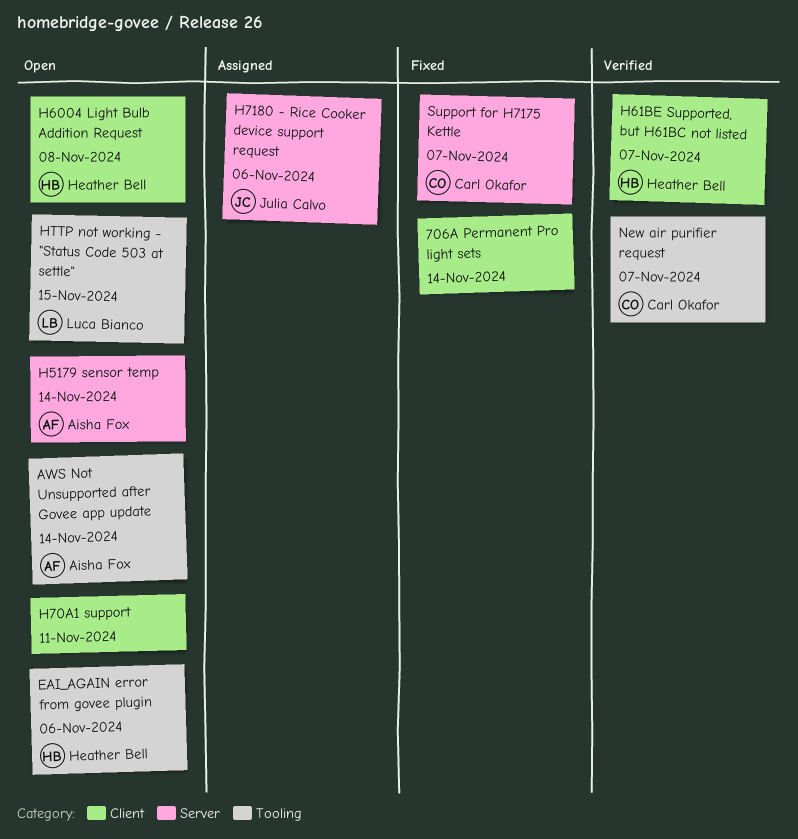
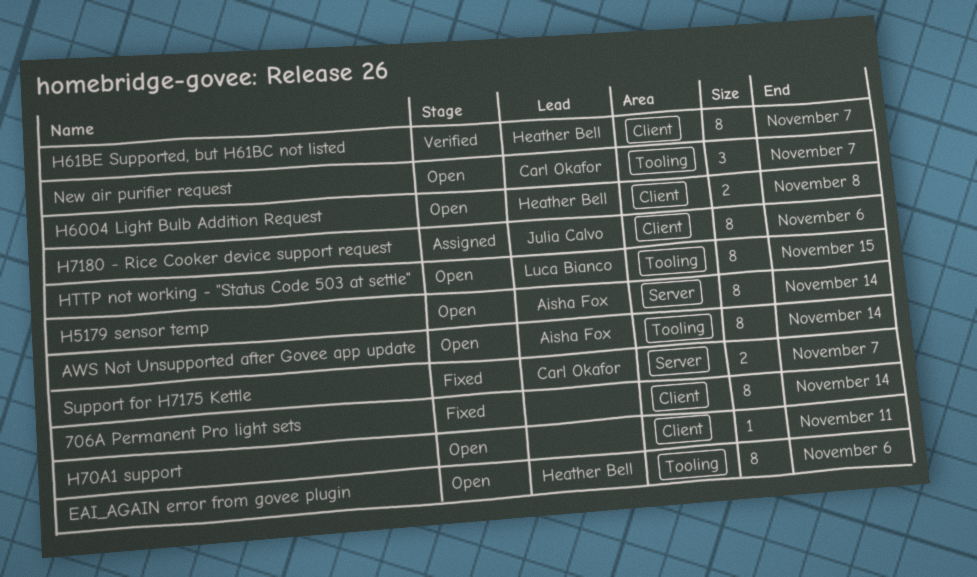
H7180 - Rice Cooker device support request, label: Server -> Client
New air purifier request, status: Verified -> Open

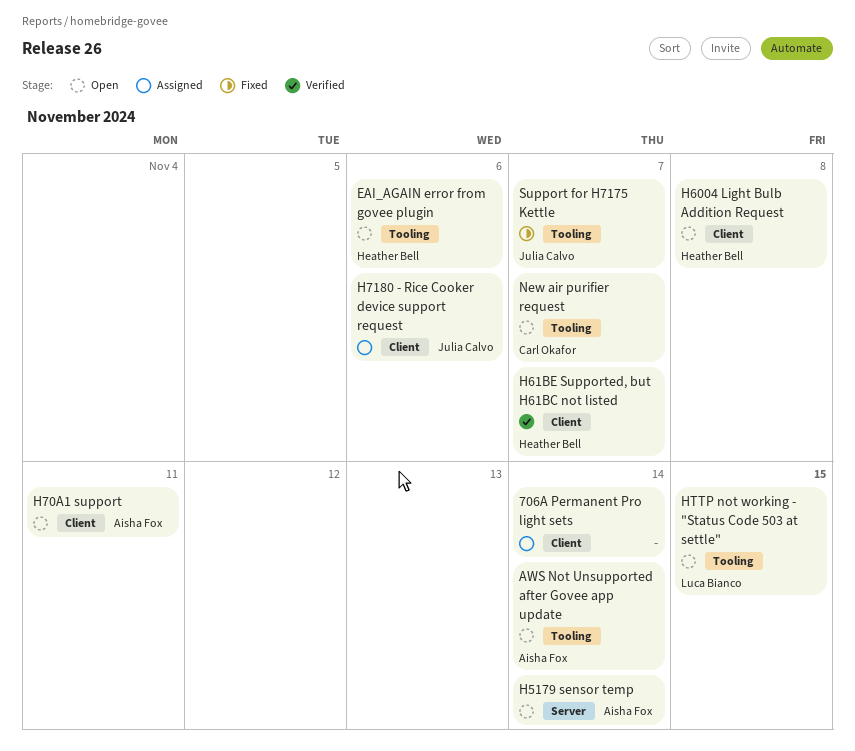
706A Permanent Pro light sets, status: Fixed -> Assigned
H70A1 support, owner: none -> Aisha Fox
Support for H7175 Kettle, owner: Carl Okafor -> Julia Calvo
Support for H7175 Kettle, label: Server -> Tooling

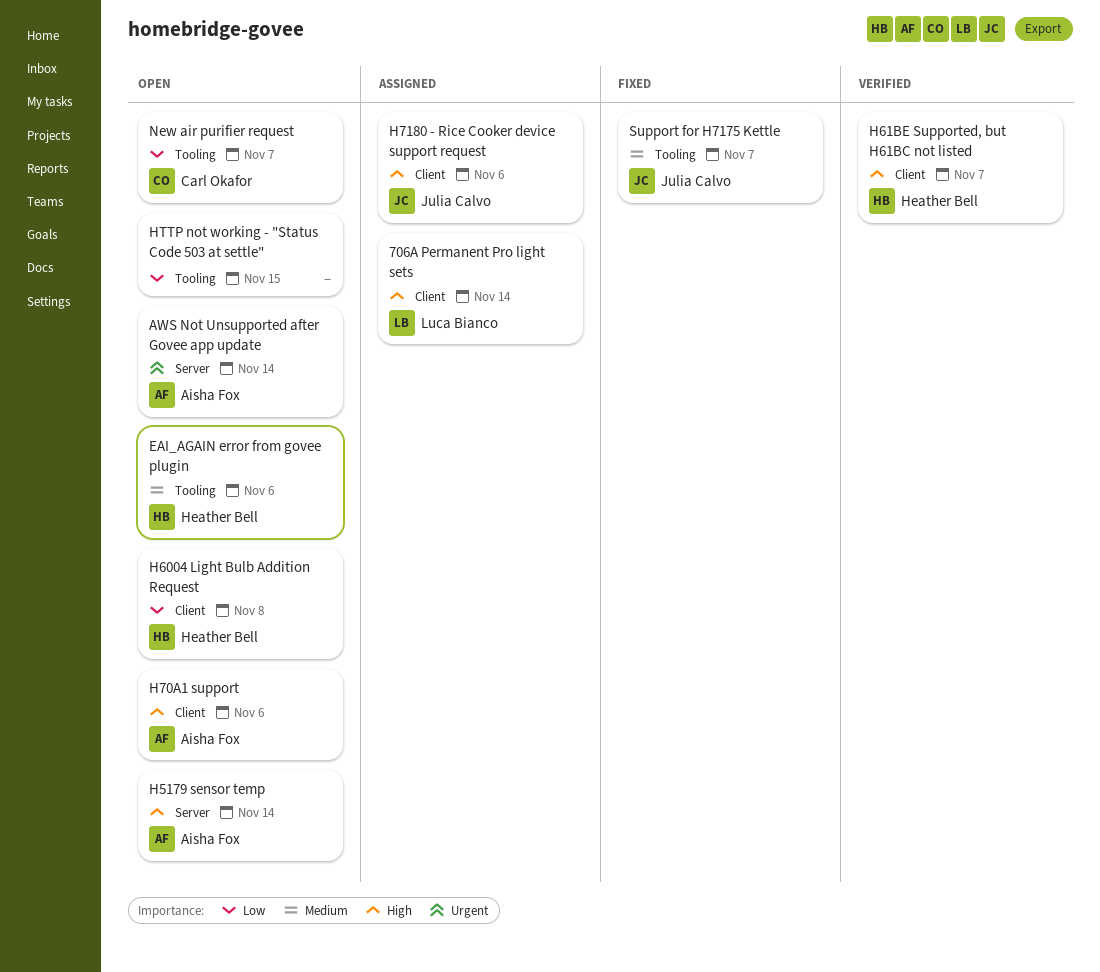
706A Permanent Pro light sets, owner: none -> Luca Bianco
AWS Not Unsupported after Govee app update, label: Tooling -> Server
H70A1 support, due: Nov 11 -> Nov 6
HTTP not working - "Status Code 503 at settle", owner: Luca Bianco -> none

